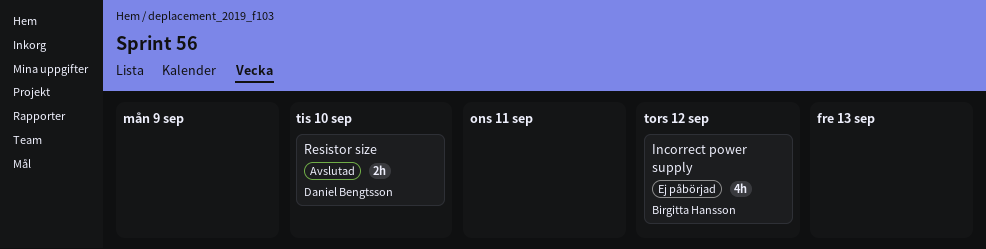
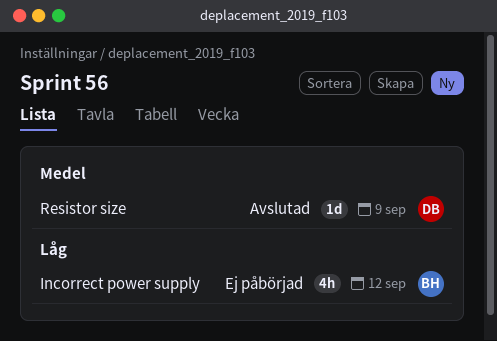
Resistor size, estimate: 2h -> 1d
Resistor size, due: Sep 10 -> Sep 9

